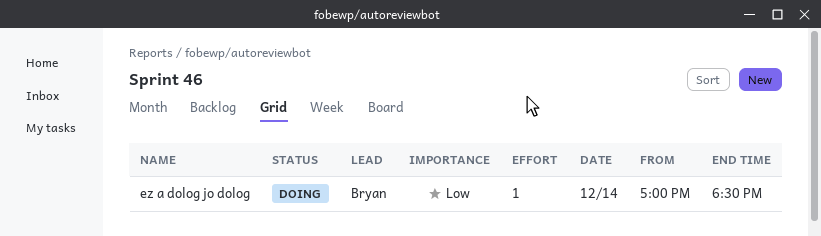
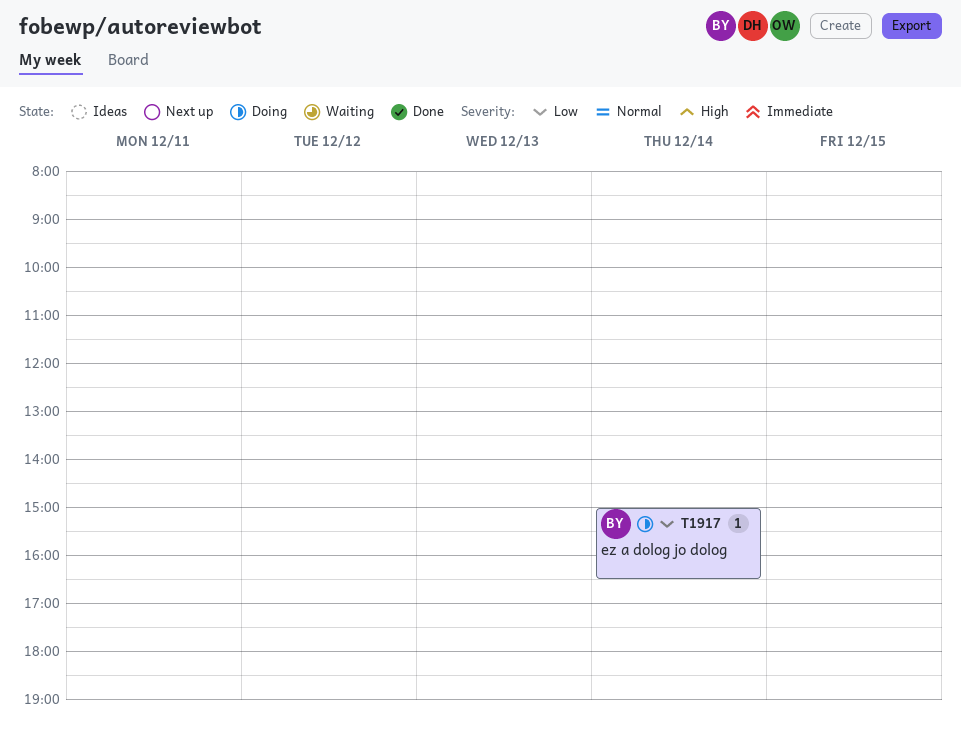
ez a dolog jo dolog, begins: 17:00 -> 15:00
ez a dolog jo dolog, ends: 18:30 -> 16:30

